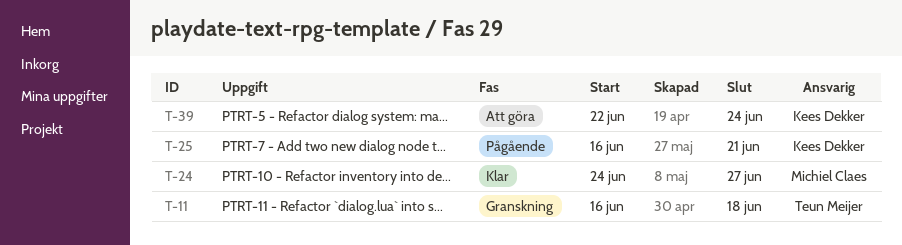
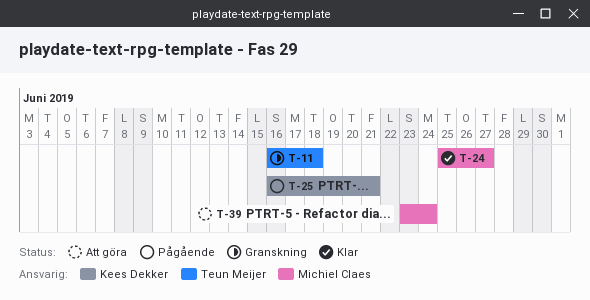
T-24, start: Jun 24 -> Jun 25
T-39, owner: Kees Dekker -> Michiel Claes
T-39, start: Jun 22 -> Jun 23

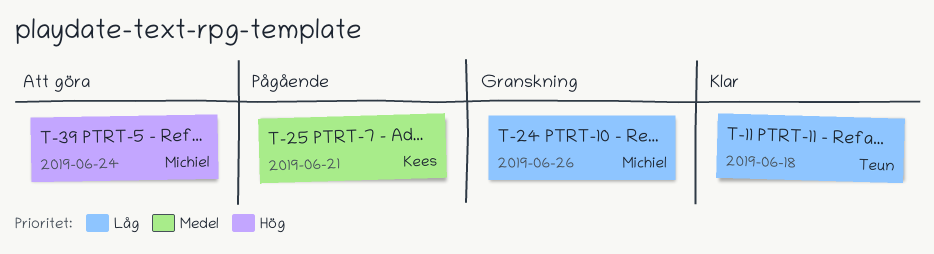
T-11, status: Granskning -> Klar
T-24, status: Klar -> Granskning
T-24, due: Jun 27 -> Jun 26

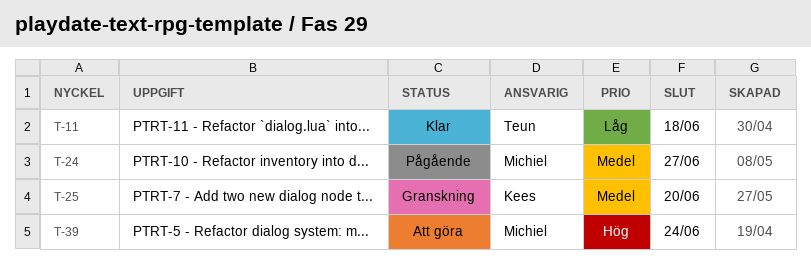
T-24, status: Granskning -> Pågående
T-24, priority: Låg -> Medel
T-24, due: Jun 26 -> Jun 27
T-25, status: Pågående -> Granskning
T-25, due: Jun 21 -> Jun 20

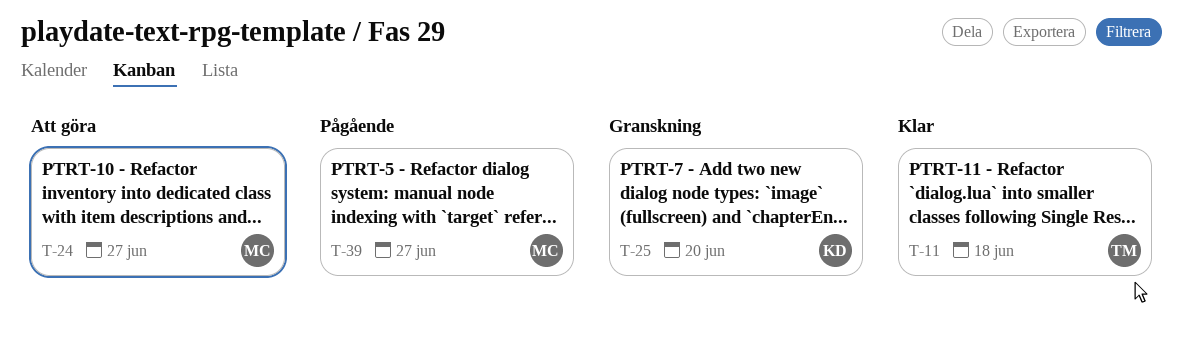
T-24, status: Pågående -> Att göra
T-39, status: Att göra -> Pågående
T-39, due: Jun 24 -> Jun 27

